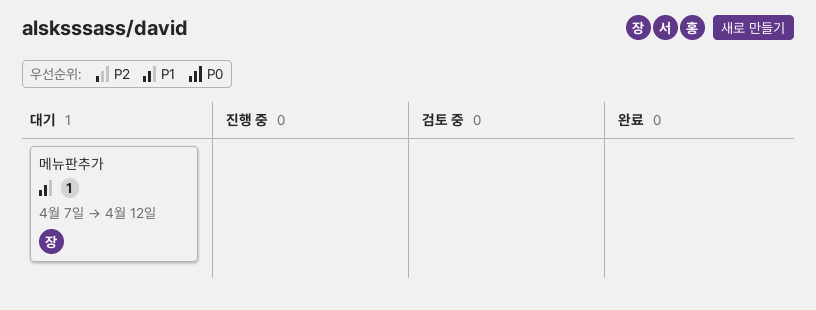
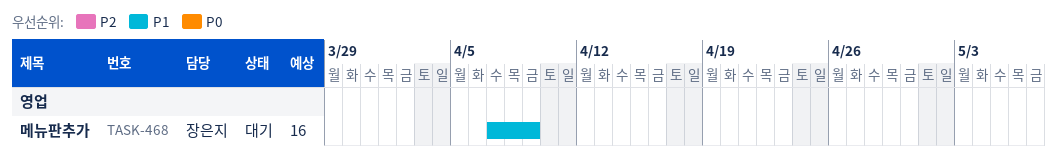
메뉴판추가, estimate: 1 -> 16
메뉴판추가, due: Apr 12 -> Apr 9

